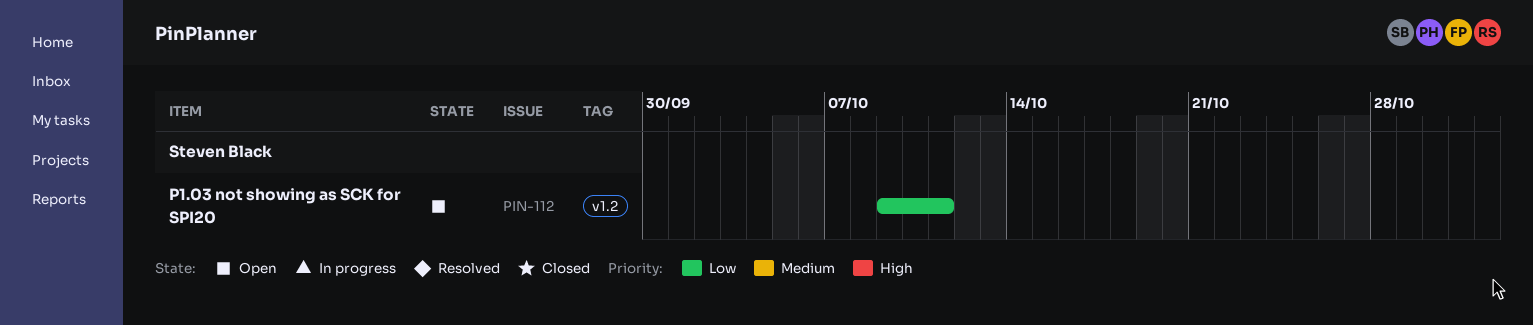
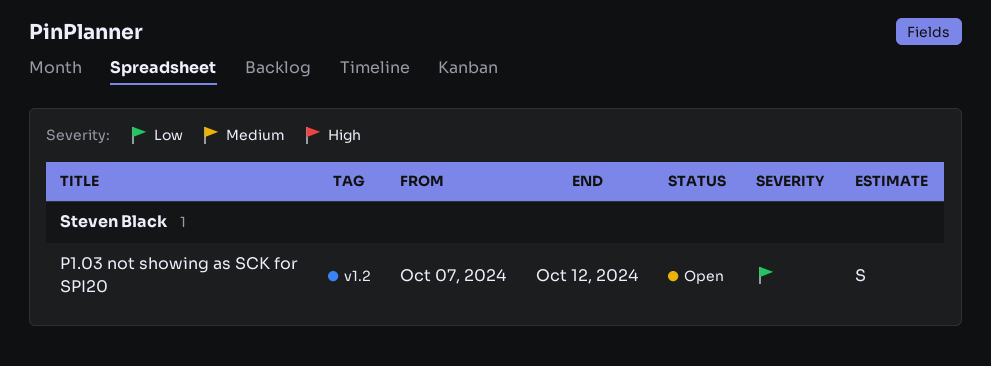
P1.03 not showing as SCK for SPI20, start: Oct 9 -> Oct 7
P1.03 not showing as SCK for SPI20, due: Oct 11 -> Oct 12

